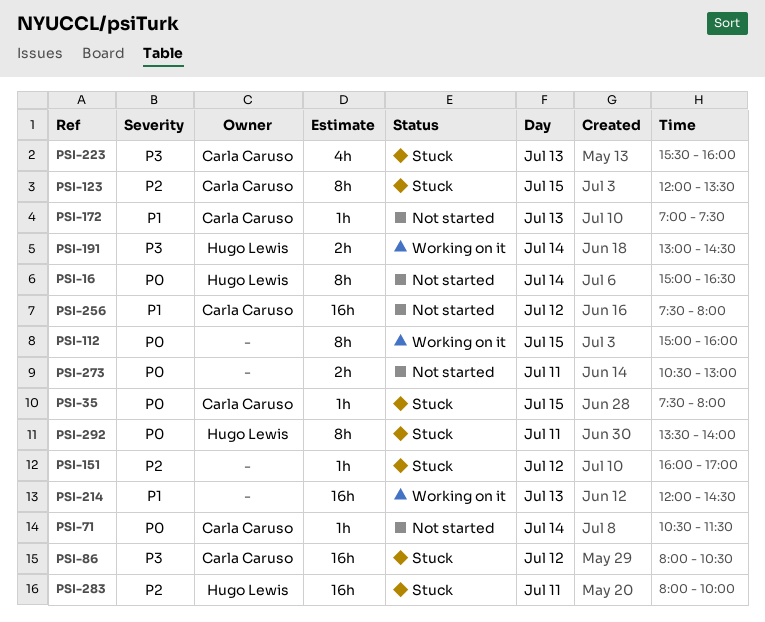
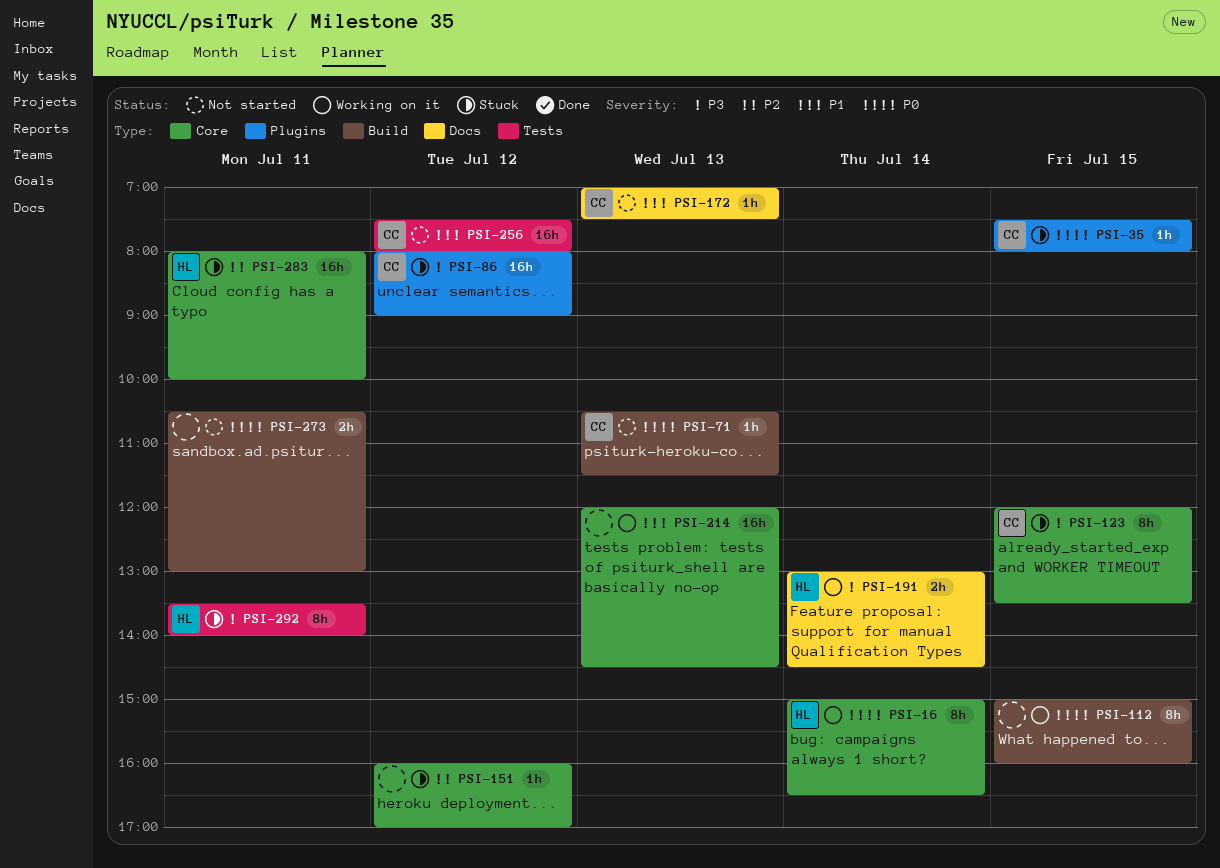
PSI-16, status: Not started -> Working on it
PSI-71, day: Jul 14 -> Jul 13
PSI-86, ends: 10:30 -> 09:00
PSI-123, priority: P2 -> P3
PSI-223: present -> none
PSI-292, priority: P0 -> P3

